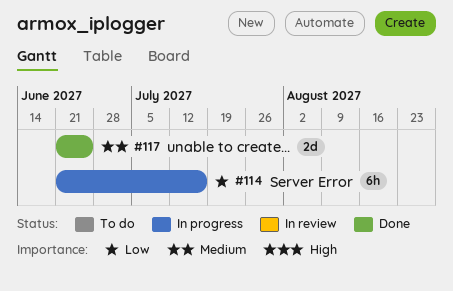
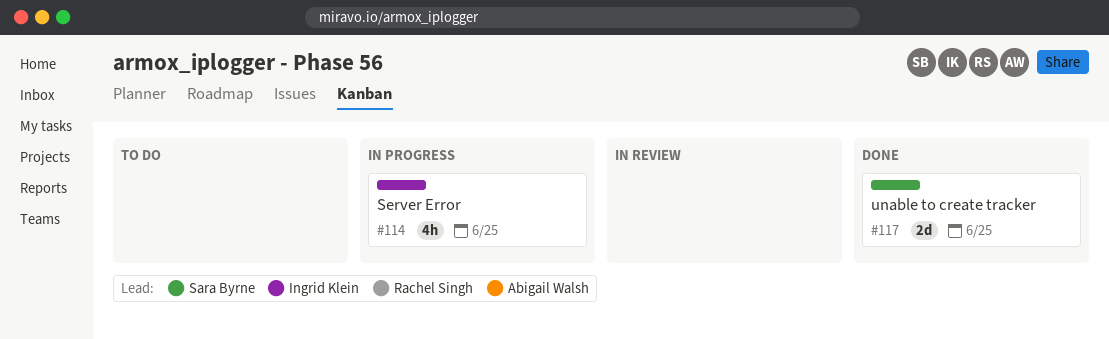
#114, estimate: 6h -> 4h
#114, due: Jul 16 -> Jun 25

